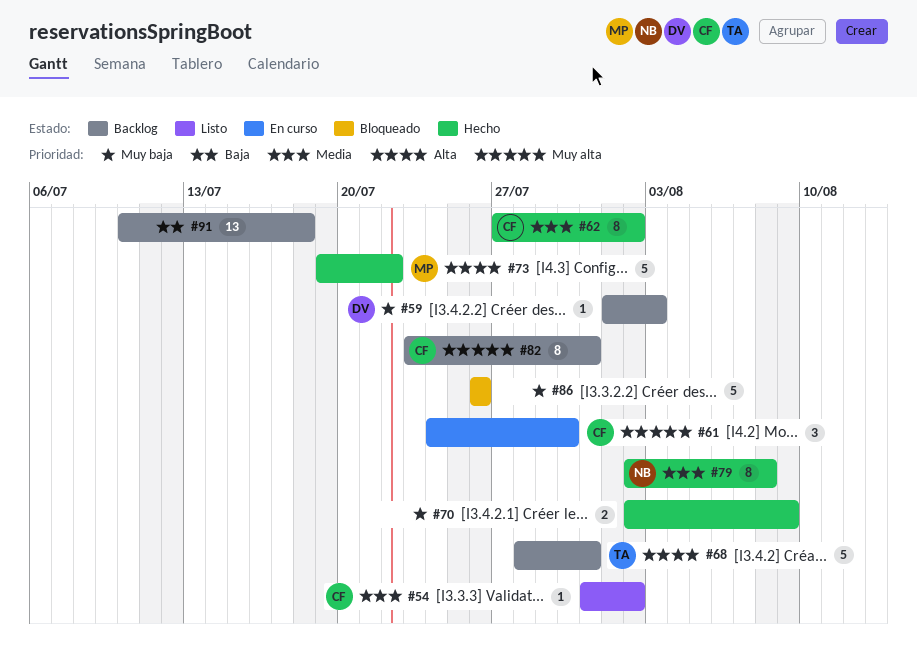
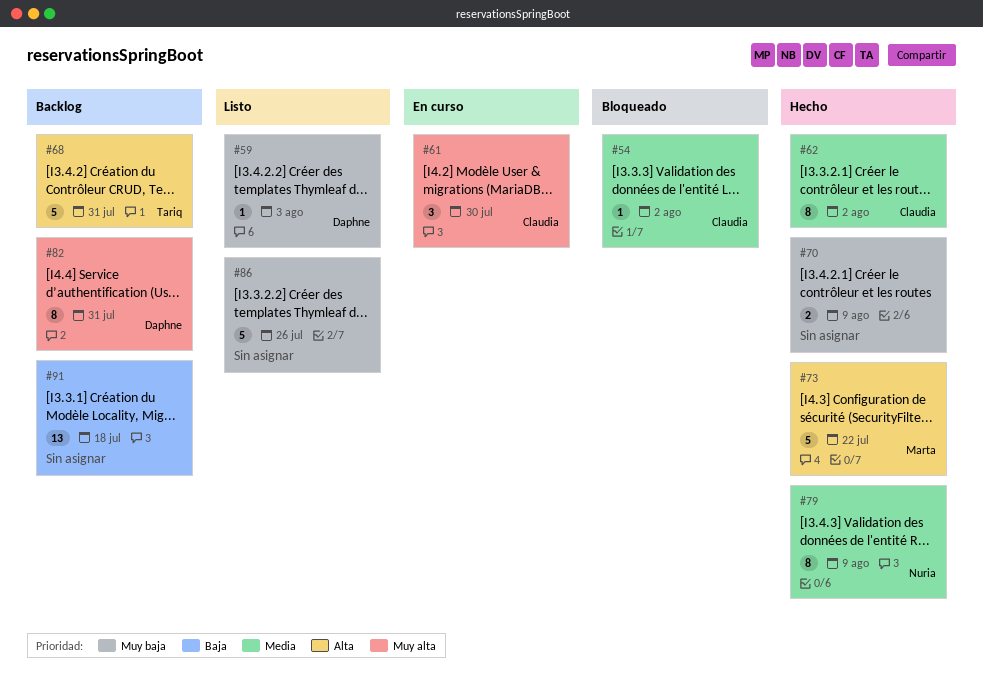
#54, status: Listo -> Bloqueado
#59, status: Backlog -> Listo
#79, due: Aug 8 -> Aug 9
#82, owner: Claudia -> Daphne
#86, status: Bloqueado -> Listo

